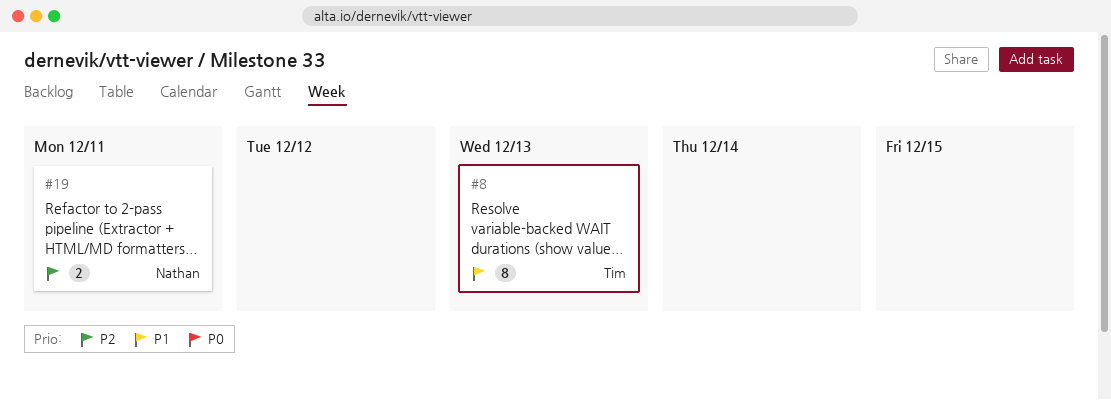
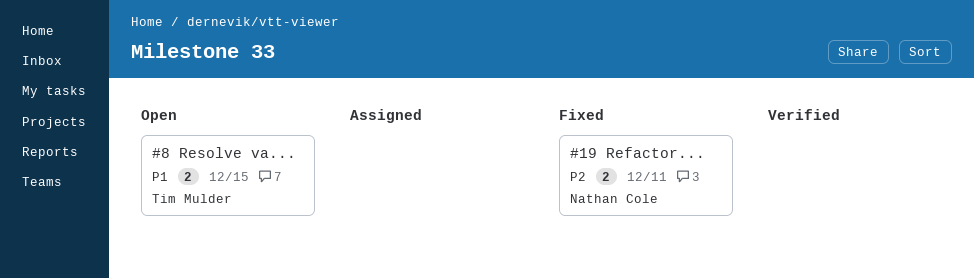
#8, estimate: 8 -> 2
#8, due: Dec 13 -> Dec 15

